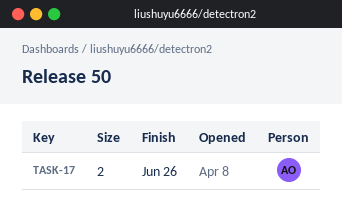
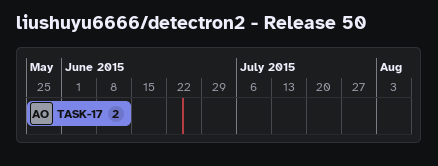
TASK-17, due: Jun 26 -> Jun 12

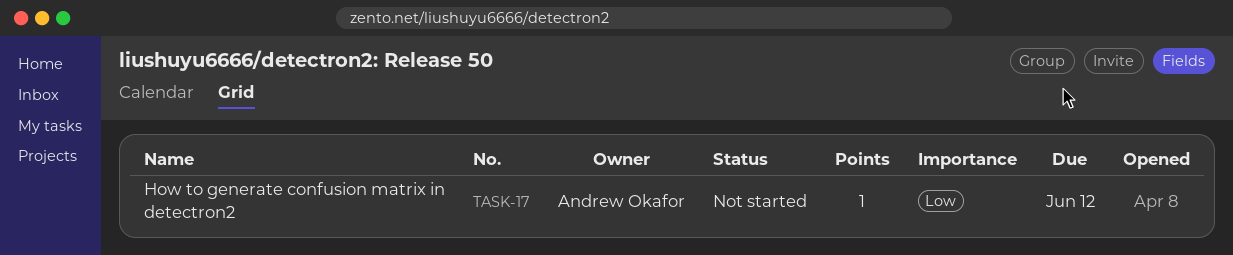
TASK-17, estimate: 2 -> 1

